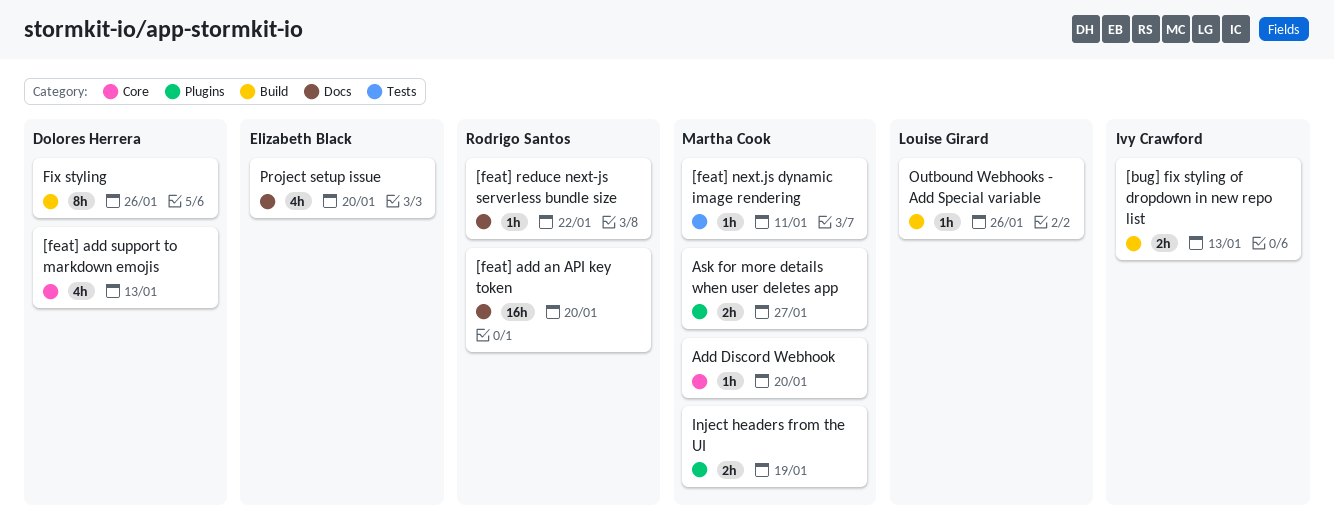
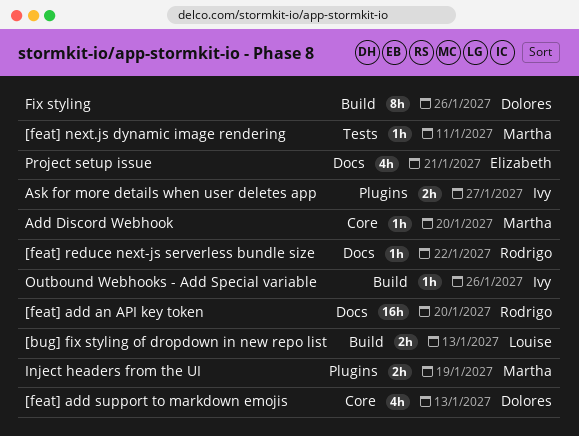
[bug] fix styling of dropdown in new repo list, owner: Ivy Crawford -> Louise Girard
Ask for more details when user deletes app, owner: Martha Cook -> Ivy Crawford
Outbound Webhooks - Add Special variable, owner: Louise Girard -> Ivy Crawford
Project setup issue, due: Jan 20 -> Jan 21

